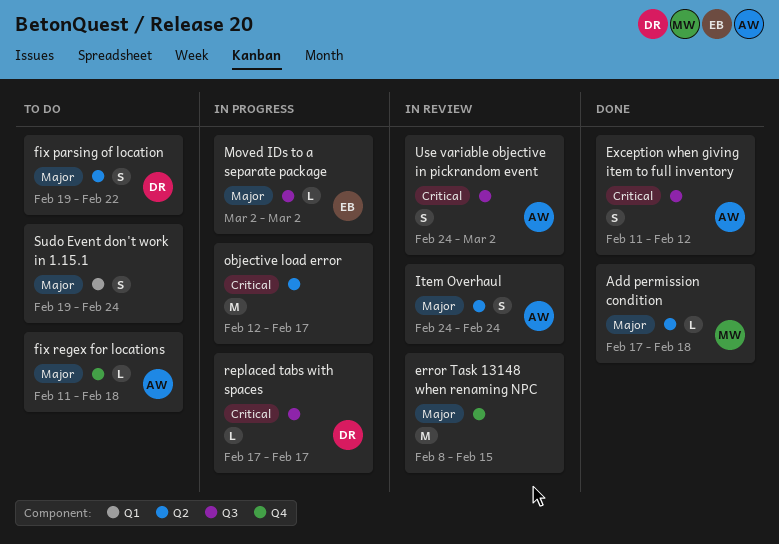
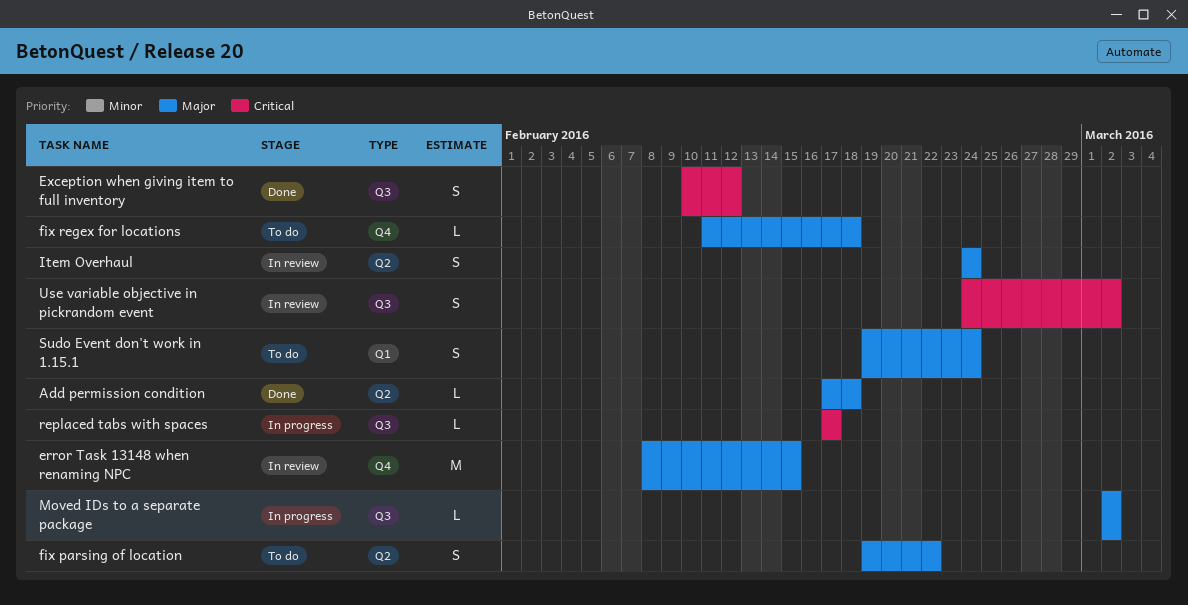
Exception when giving item to full inventory, start: Feb 11 -> Feb 10
objective load error: present -> none

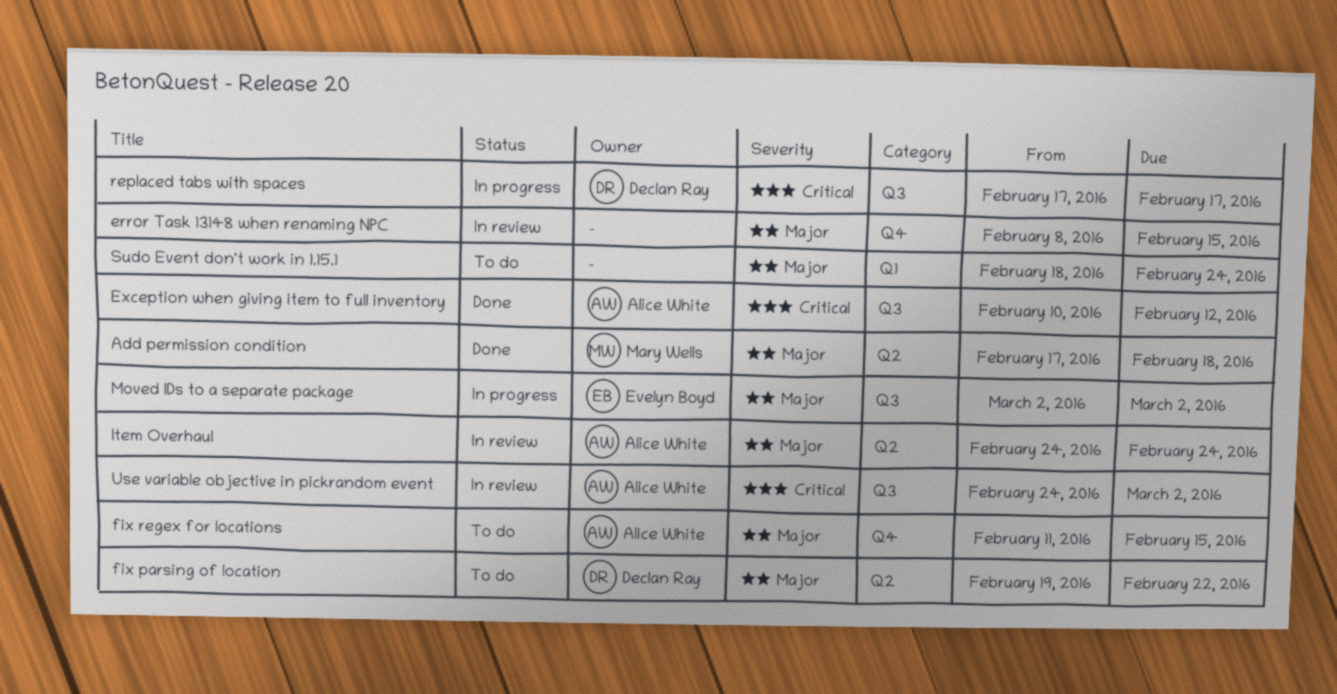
fix regex for locations, due: Feb 18 -> Feb 15
Sudo Event don't work in 1.15.1, start: Feb 19 -> Feb 18

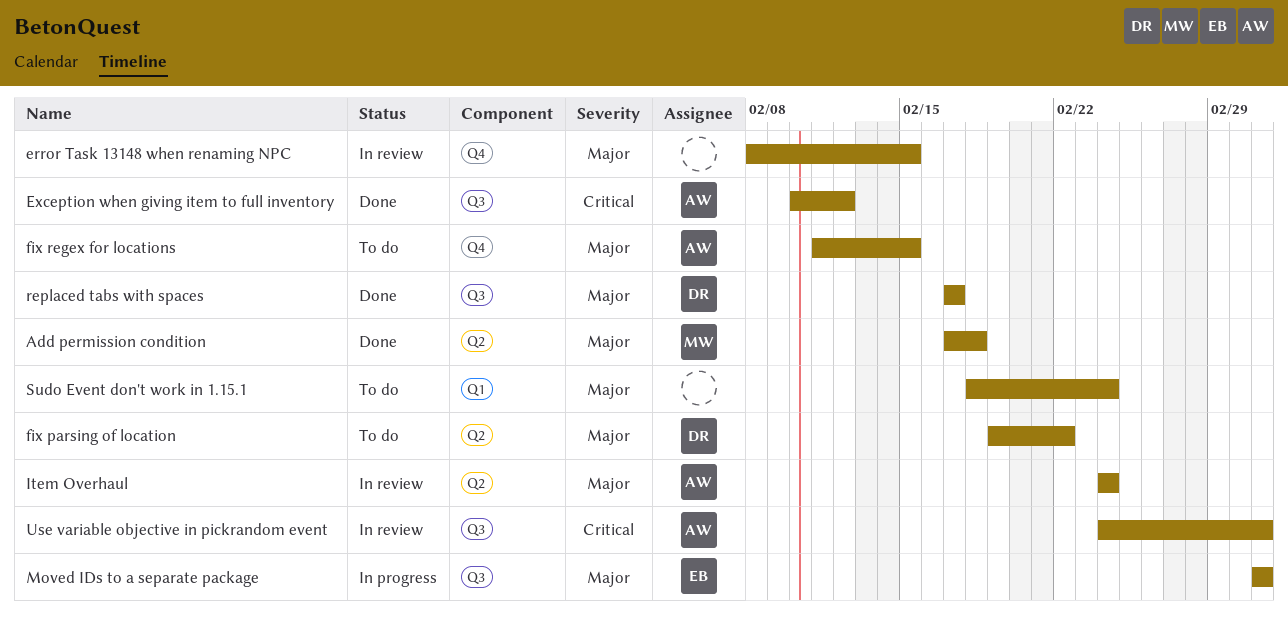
replaced tabs with spaces, status: In progress -> Done
replaced tabs with spaces, priority: Critical -> Major

